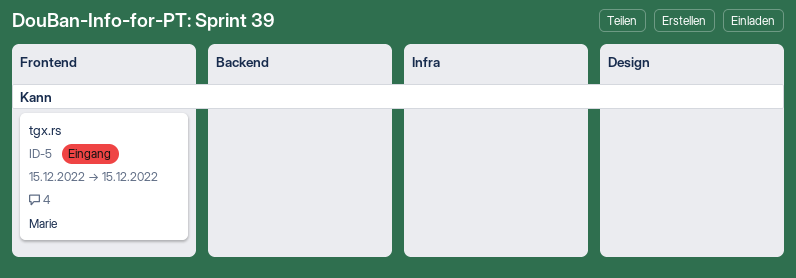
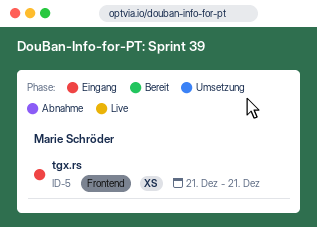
ID-5, start: Dec 15 -> Dec 21
ID-5, due: Dec 15 -> Dec 21

